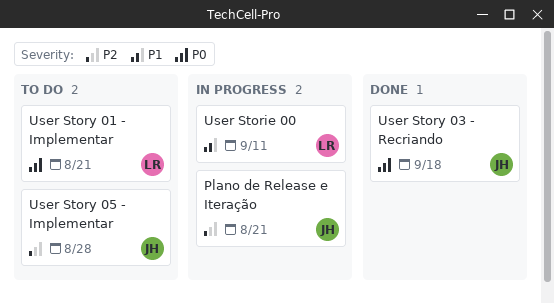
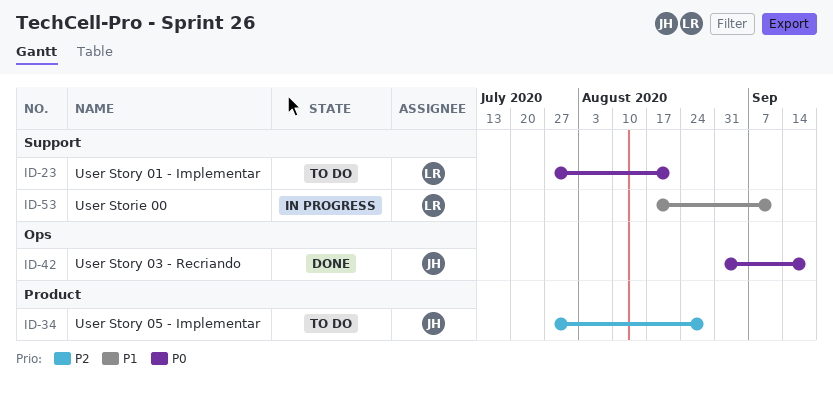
Plano de Release e Iteração: present -> none

